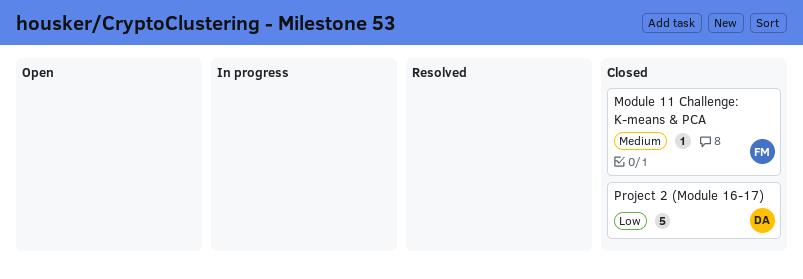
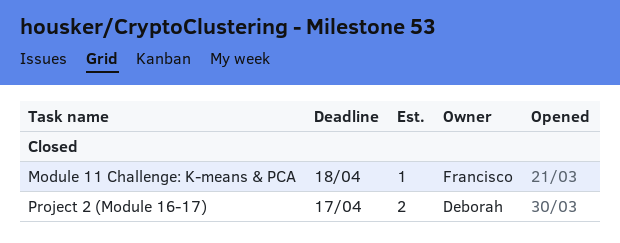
Project 2 (Module 16-17), estimate: 5 -> 2

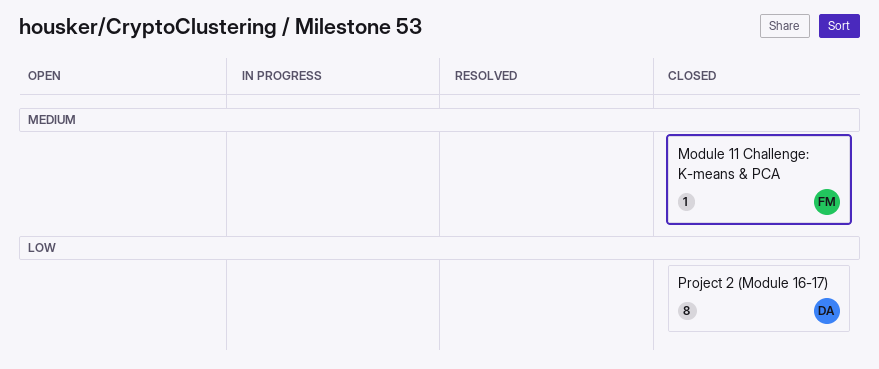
Project 2 (Module 16-17), estimate: 2 -> 8

